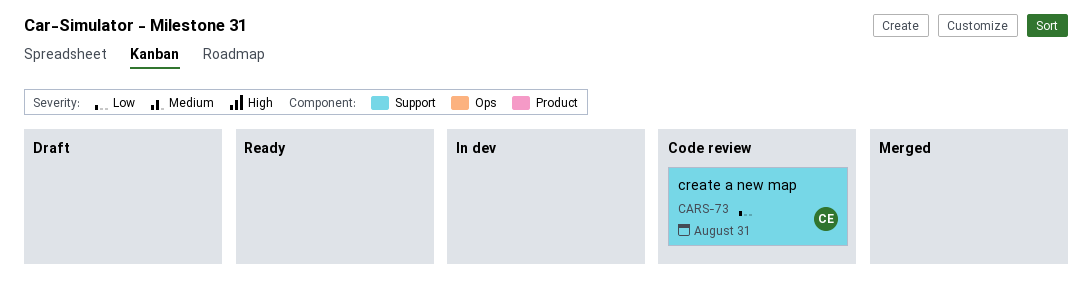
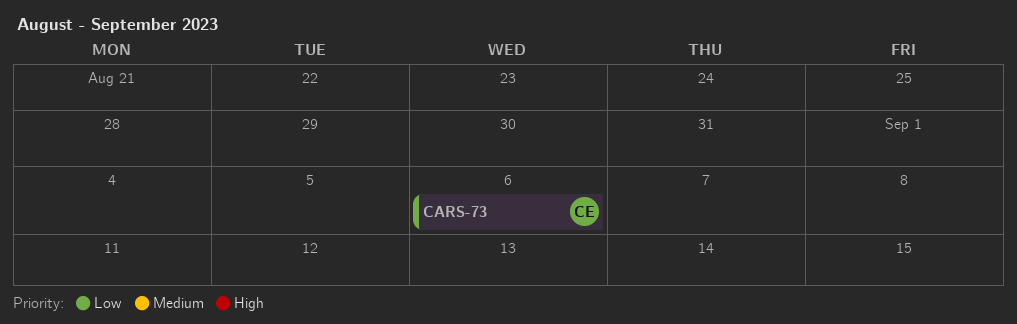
CARS-73, due: Aug 31 -> Sep 6

